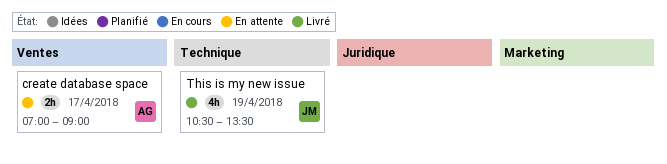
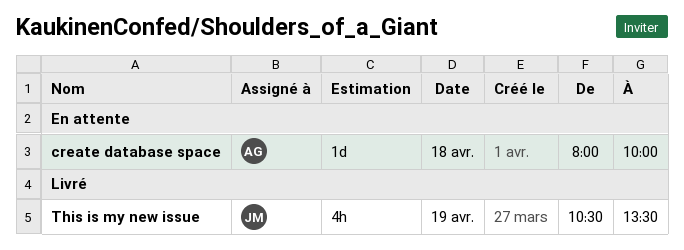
create database space, estimate: 2h -> 1d
create database space, day: Apr 17 -> Apr 18
create database space, begins: 07:00 -> 08:00
create database space, ends: 09:00 -> 10:00

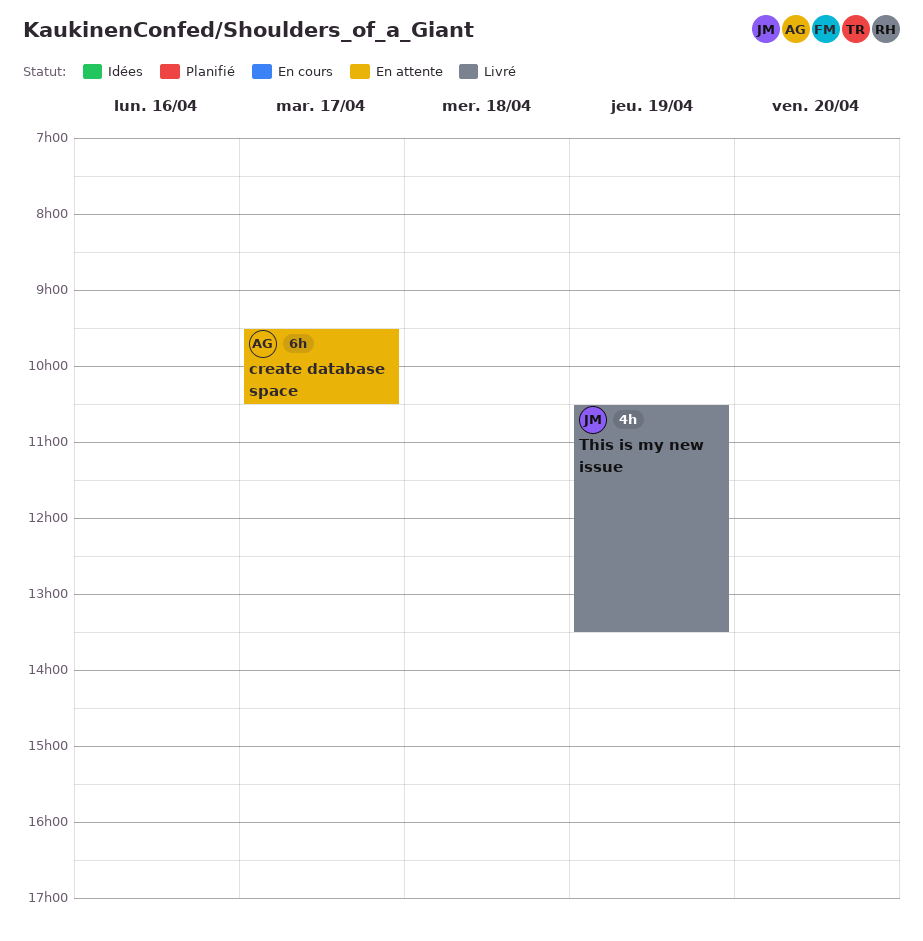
create database space, estimate: 1d -> 6h
create database space, day: Apr 18 -> Apr 17
create database space, begins: 08:00 -> 09:30
create database space, ends: 10:00 -> 10:30

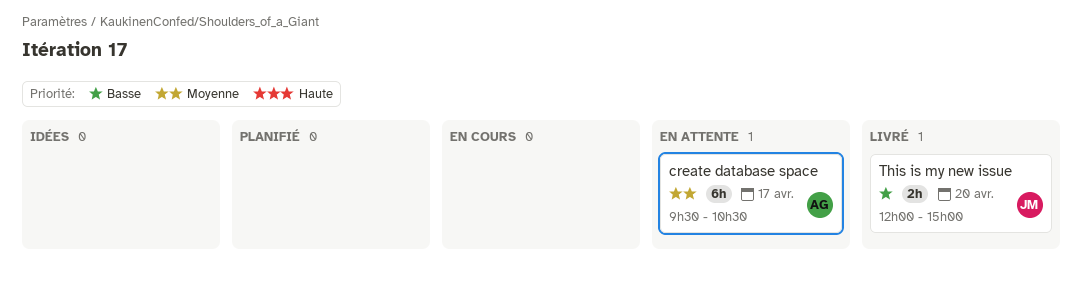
This is my new issue, estimate: 4h -> 2h
This is my new issue, day: Apr 19 -> Apr 20
This is my new issue, begins: 10:30 -> 12:00
This is my new issue, ends: 13:30 -> 15:00

